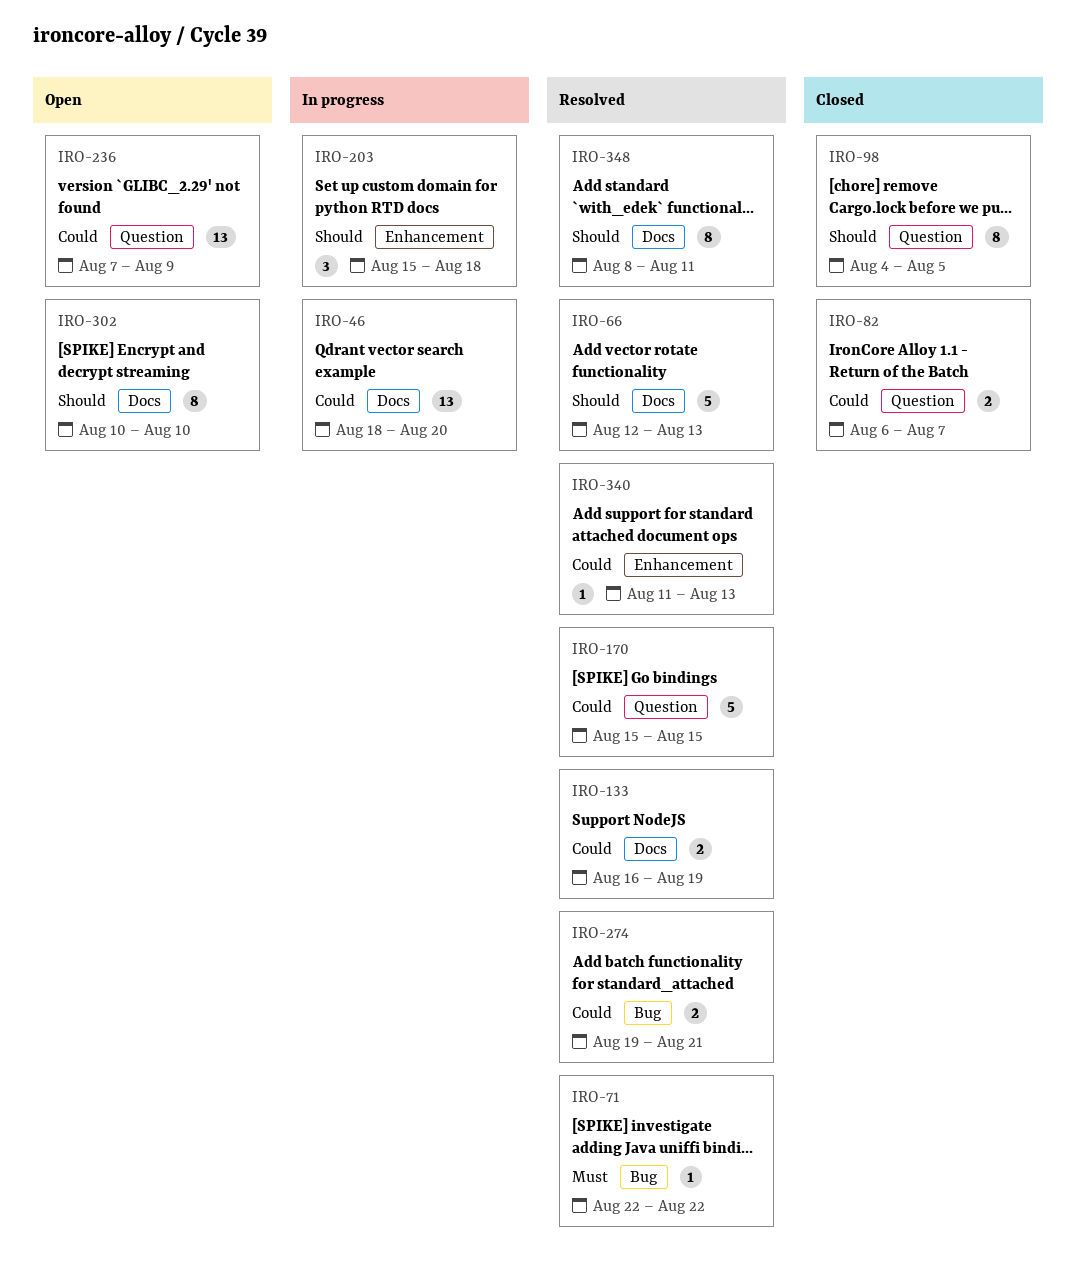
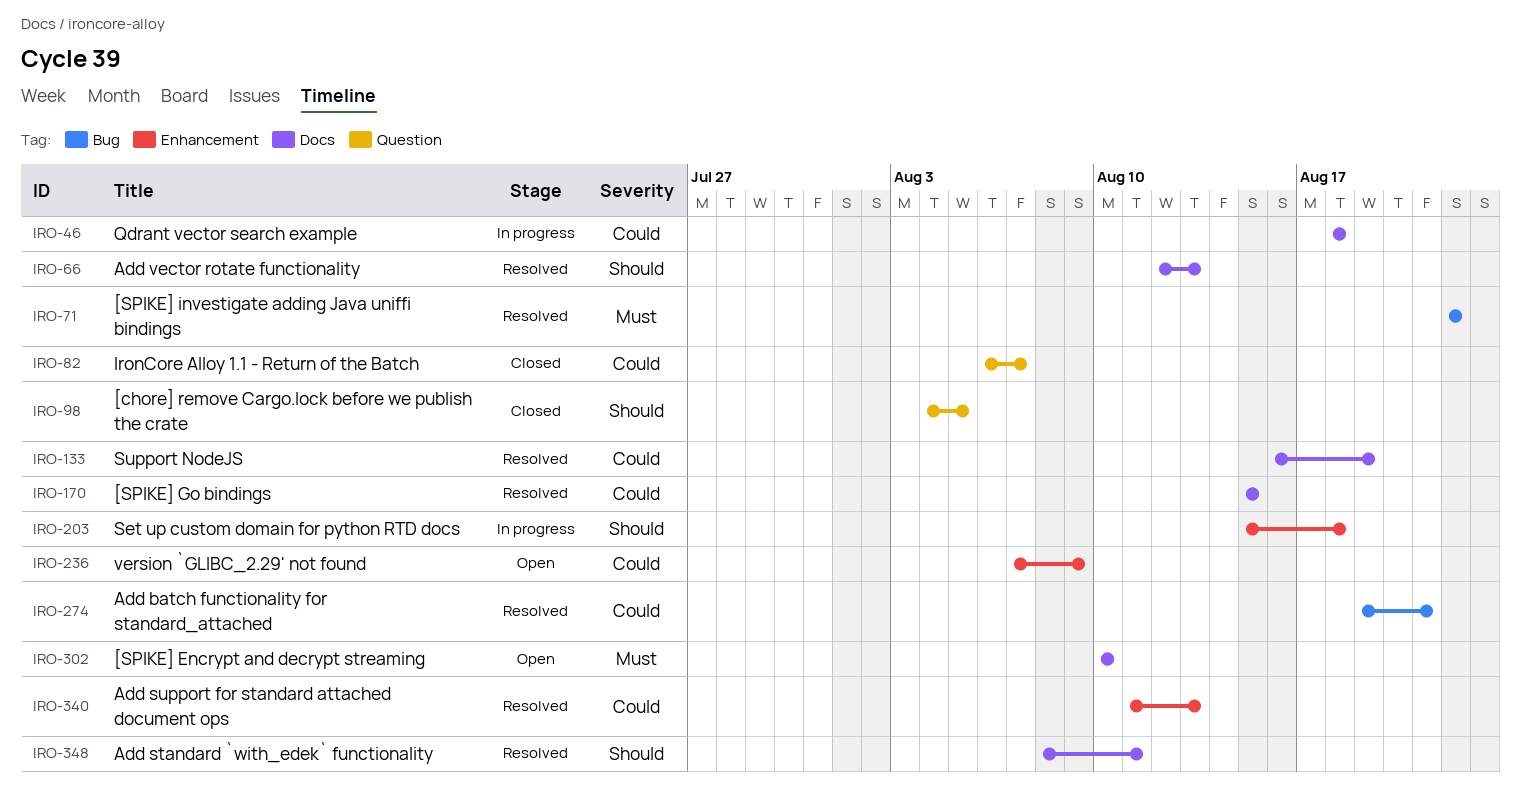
IRO-46, due: Aug 20 -> Aug 18
IRO-170, label: Question -> Docs
IRO-236, label: Question -> Enhancement
IRO-302, priority: Should -> Must

